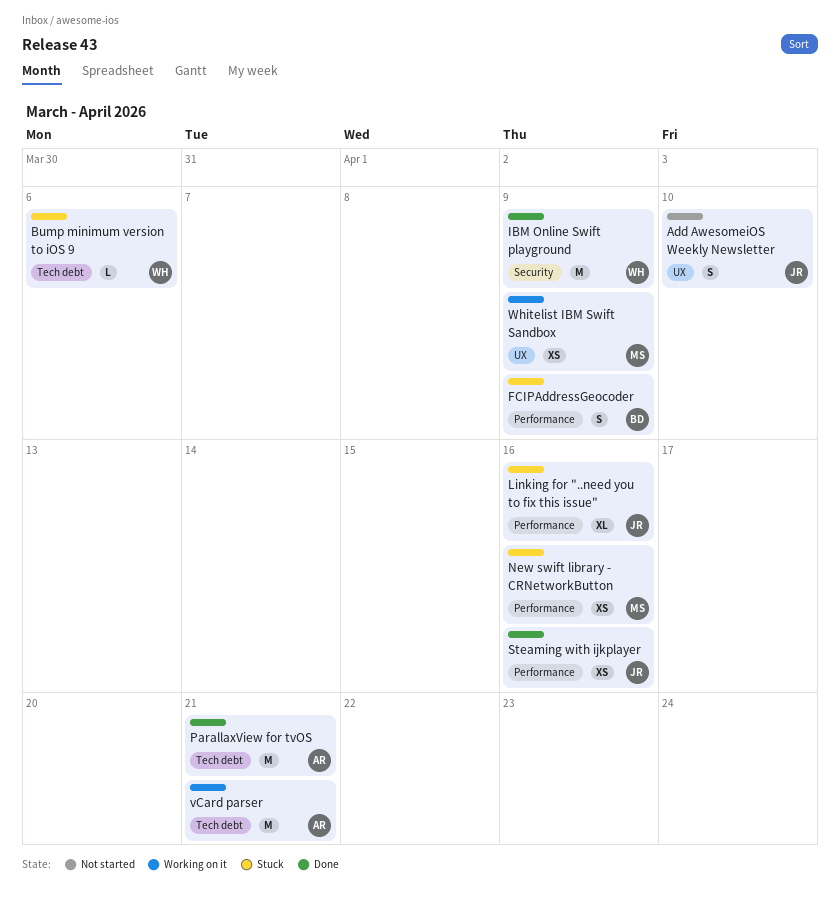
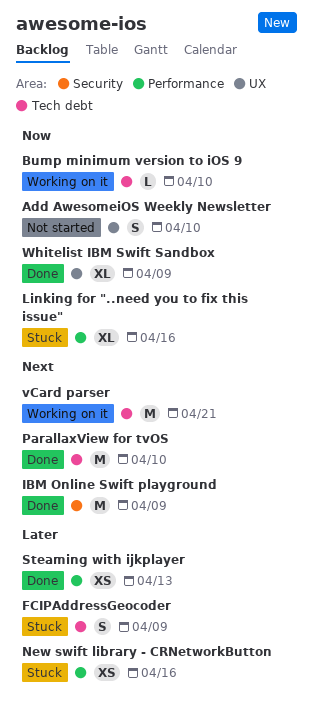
Bump minimum version to iOS 9, status: Stuck -> Working on it
Bump minimum version to iOS 9, due: Apr 6 -> Apr 10
FCIPAddressGeocoder, label: Performance -> Tech debt
ParallaxView for tvOS, due: Apr 21 -> Apr 10
Steaming with ijkplayer, due: Apr 16 -> Apr 13
Whitelist IBM Swift Sandbox, status: Working on it -> Done
Whitelist IBM Swift Sandbox, estimate: XS -> XL

